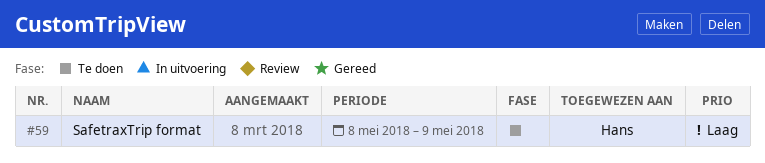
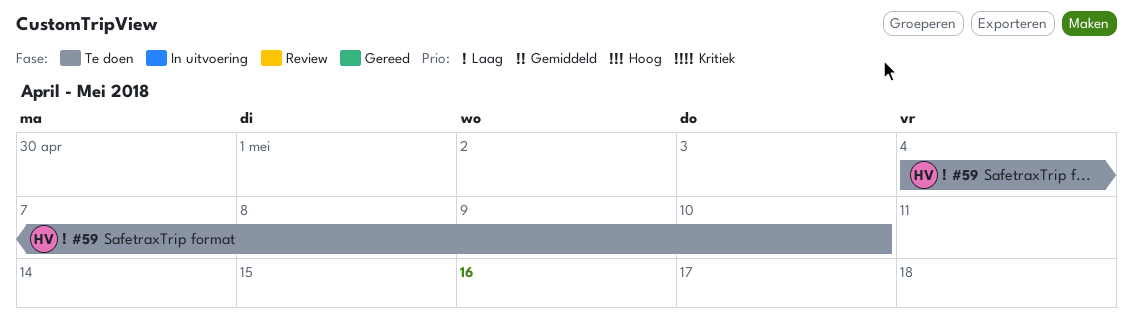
#59, start: May 8 -> May 4
#59, due: May 9 -> May 10

